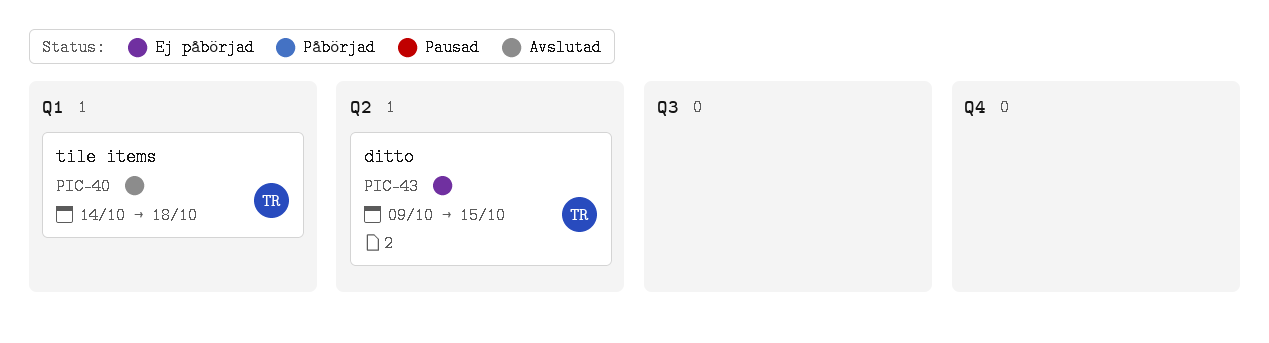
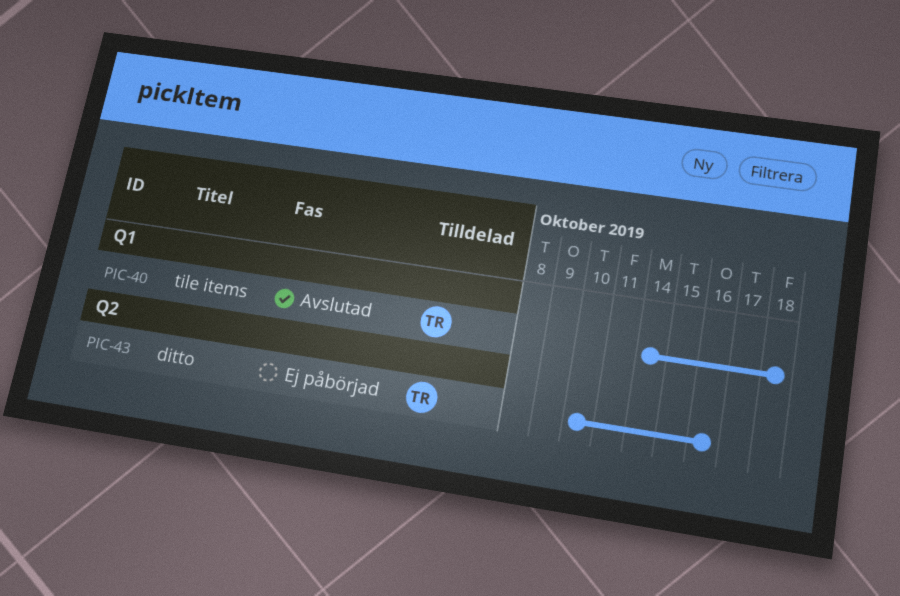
PIC-43, start: Oct 9 -> Oct 10
PIC-43, due: Oct 15 -> Oct 16

